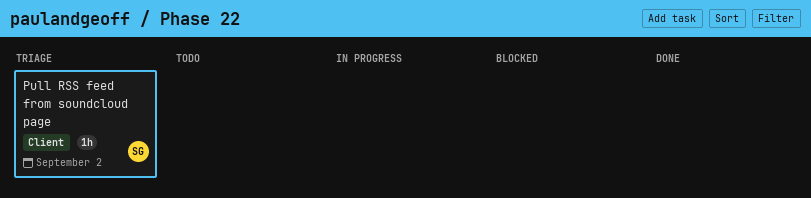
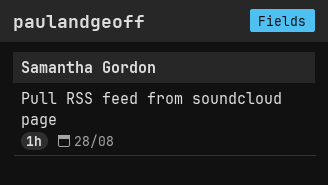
Pull RSS feed from soundcloud page, due: Sep 2 -> Aug 28

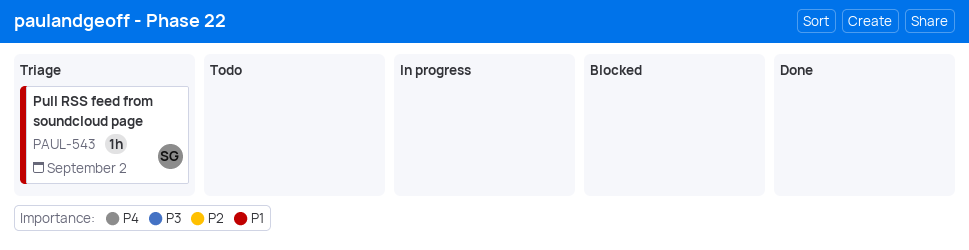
Pull RSS feed from soundcloud page, due: Aug 28 -> Sep 2

